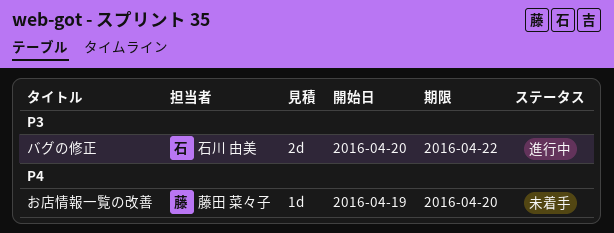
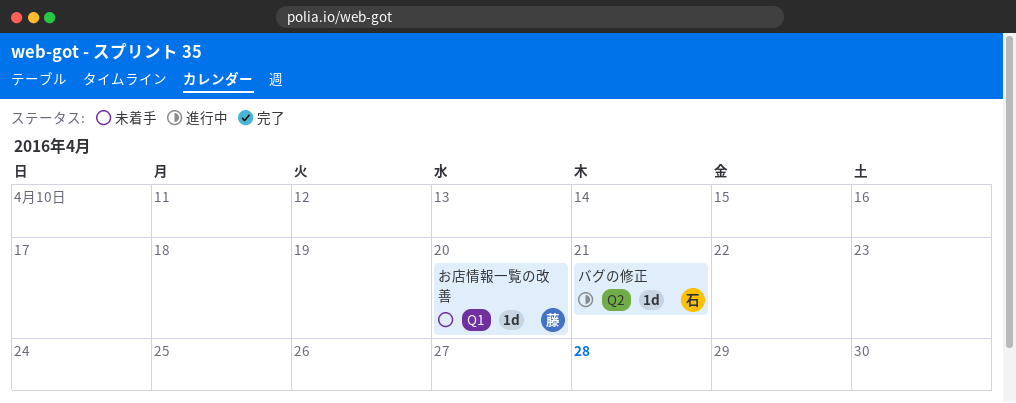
バグの修正, estimate: 2d -> 1d
バグの修正, due: Apr 22 -> Apr 21

